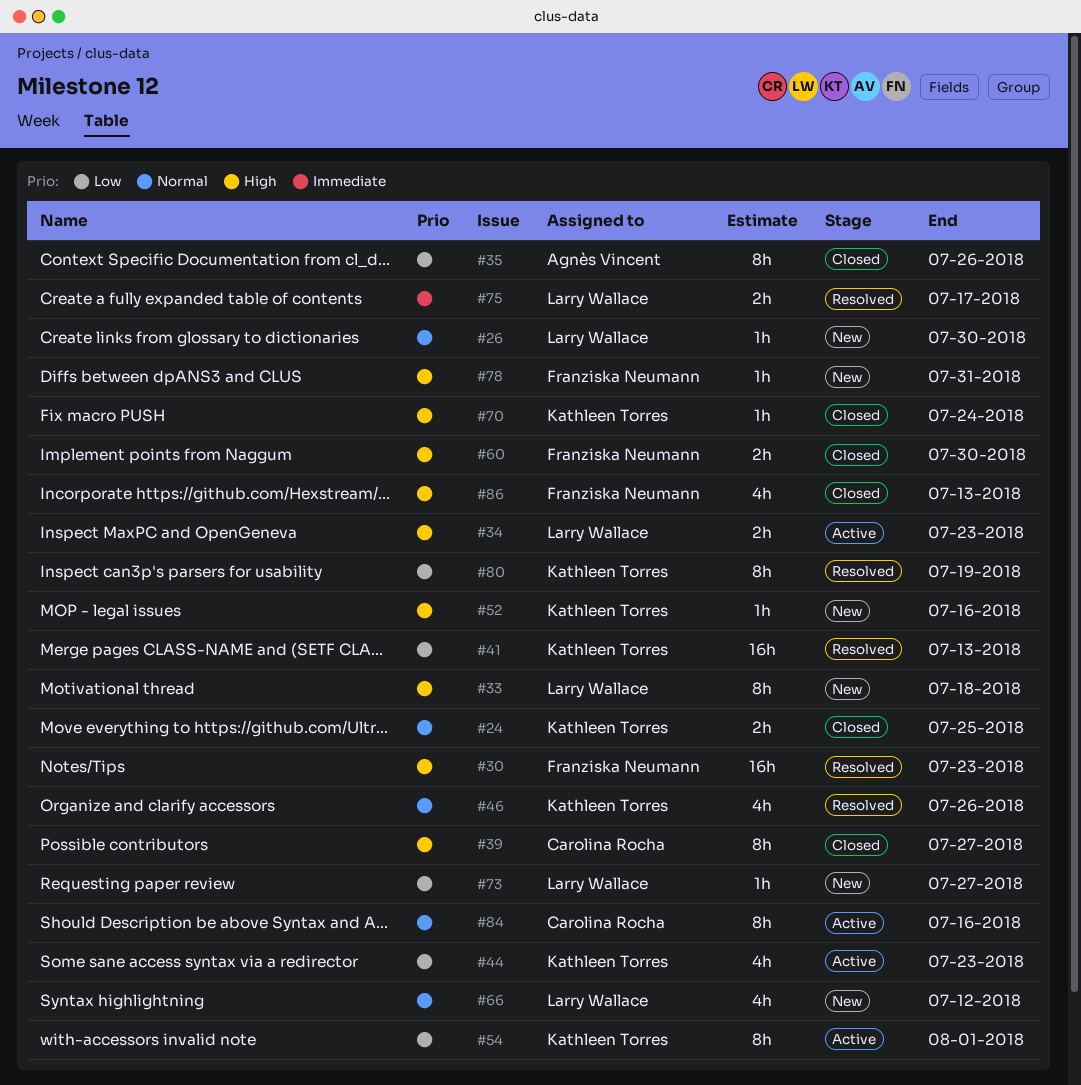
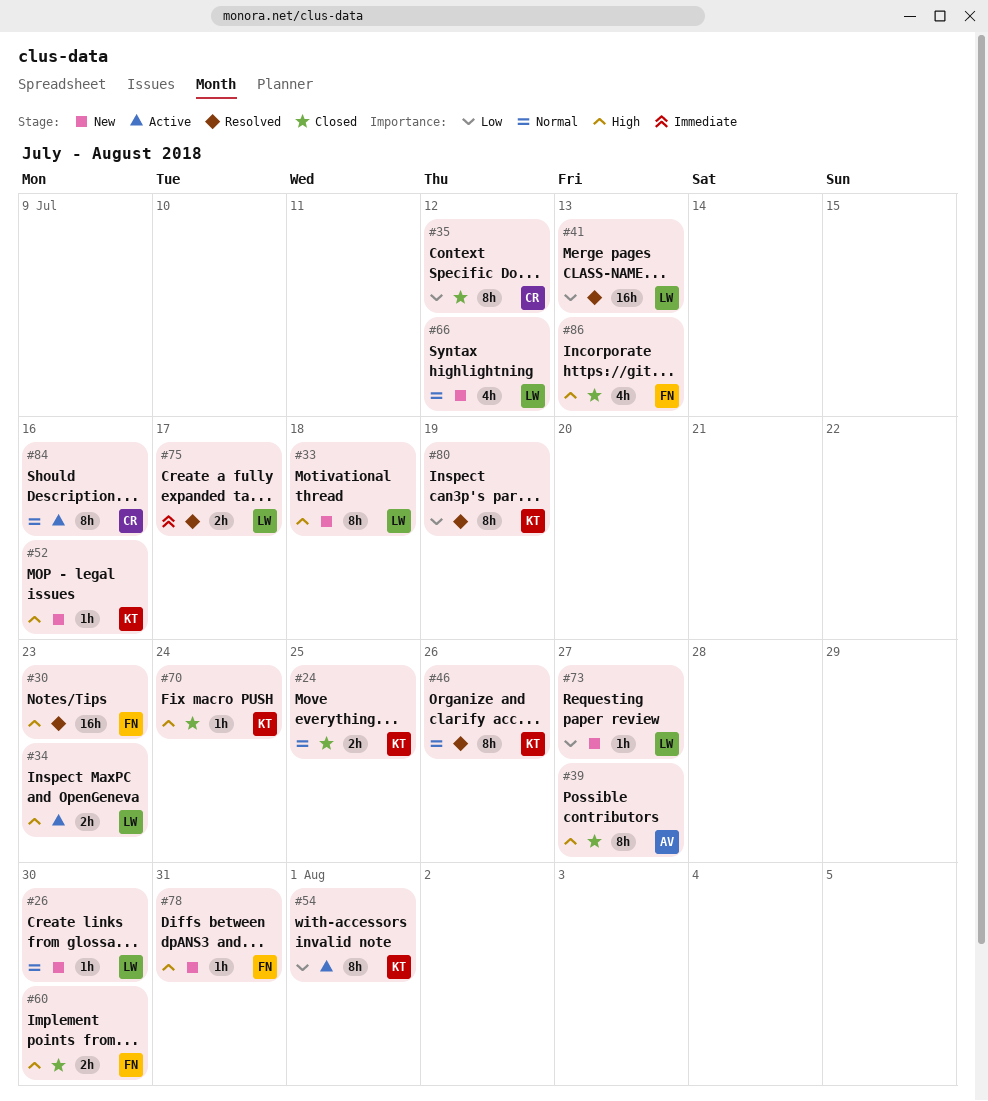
#35, owner: Agnès Vincent -> Carolina Rocha
#35, due: Jul 26 -> Jul 12
#39, owner: Carolina Rocha -> Agnès Vincent
#41, owner: Kathleen Torres -> Larry Wallace
#44: present -> none
#46, estimate: 4h -> 8h

